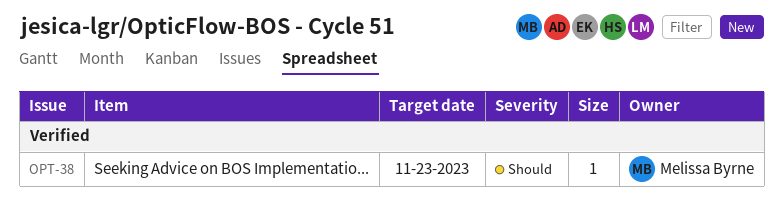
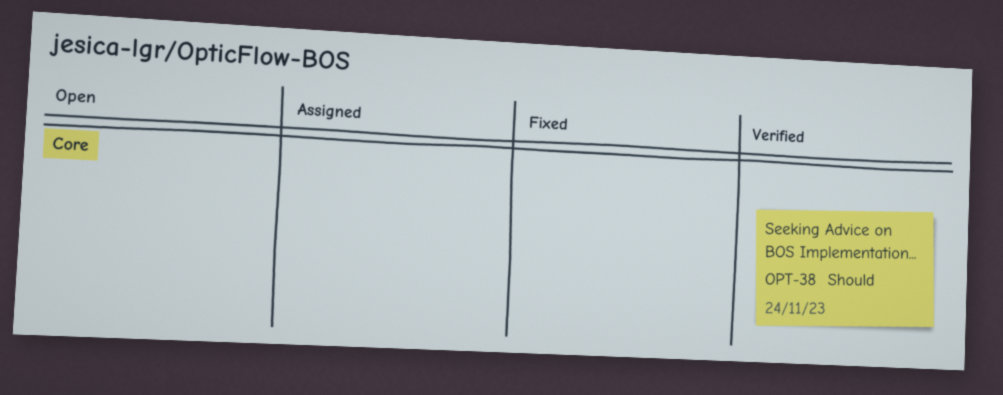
OPT-38, due: Nov 23 -> Nov 24

